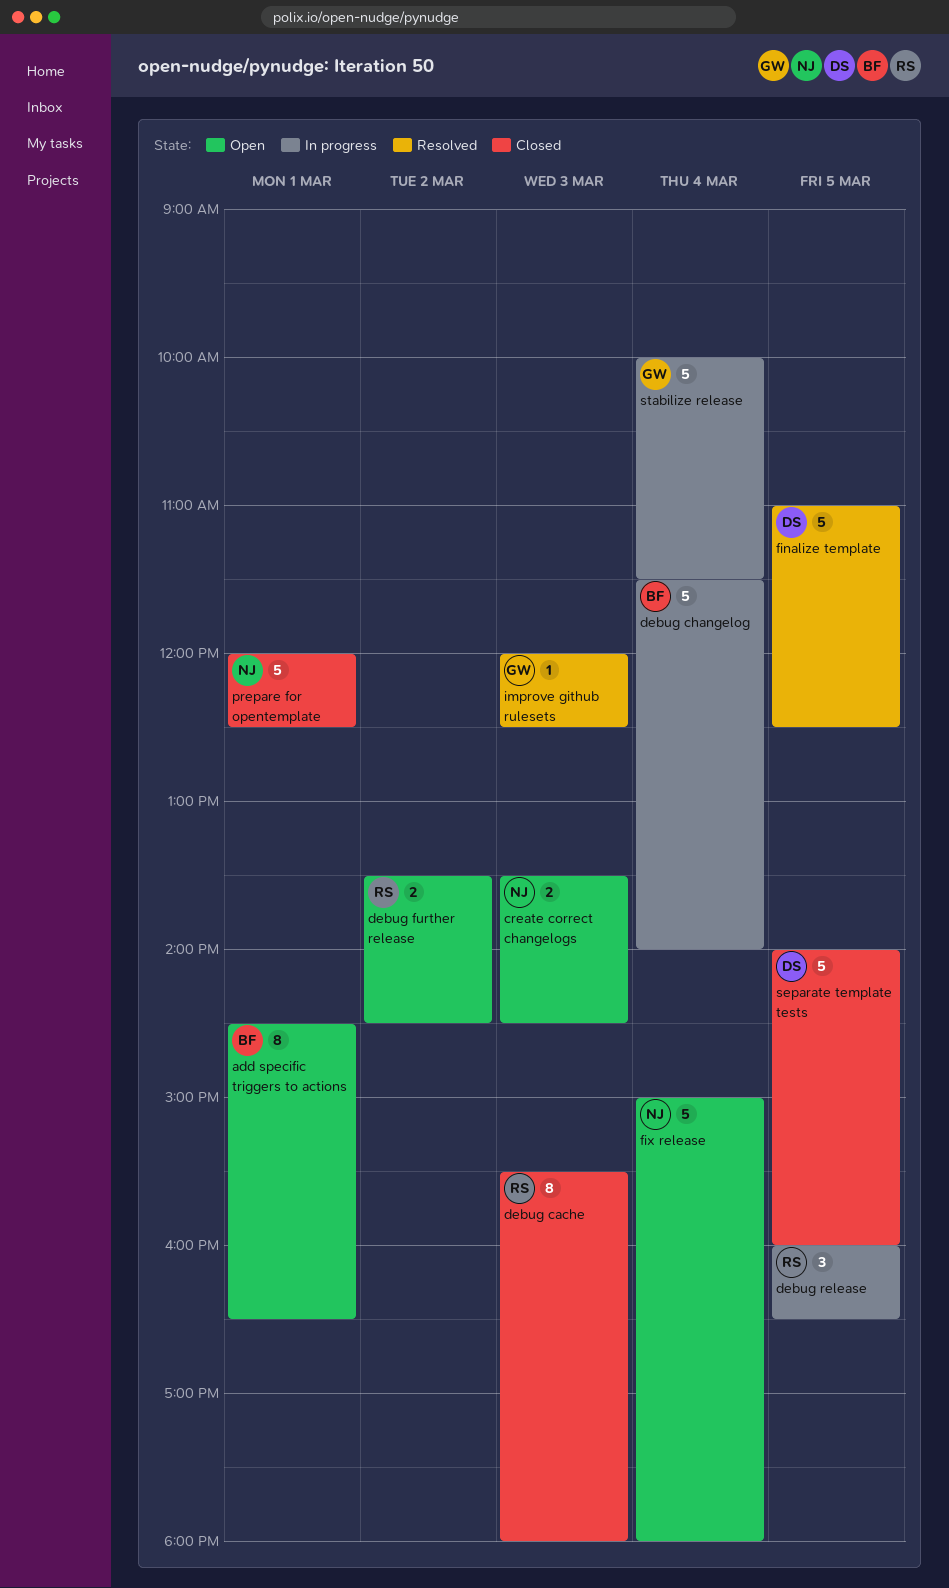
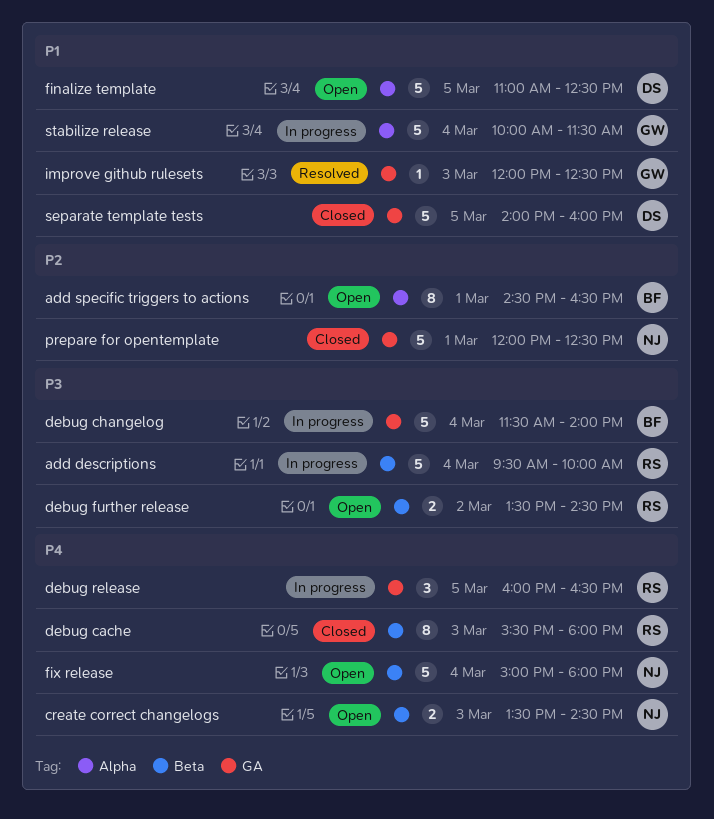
add descriptions: none -> present
finalize template, status: Resolved -> Open

